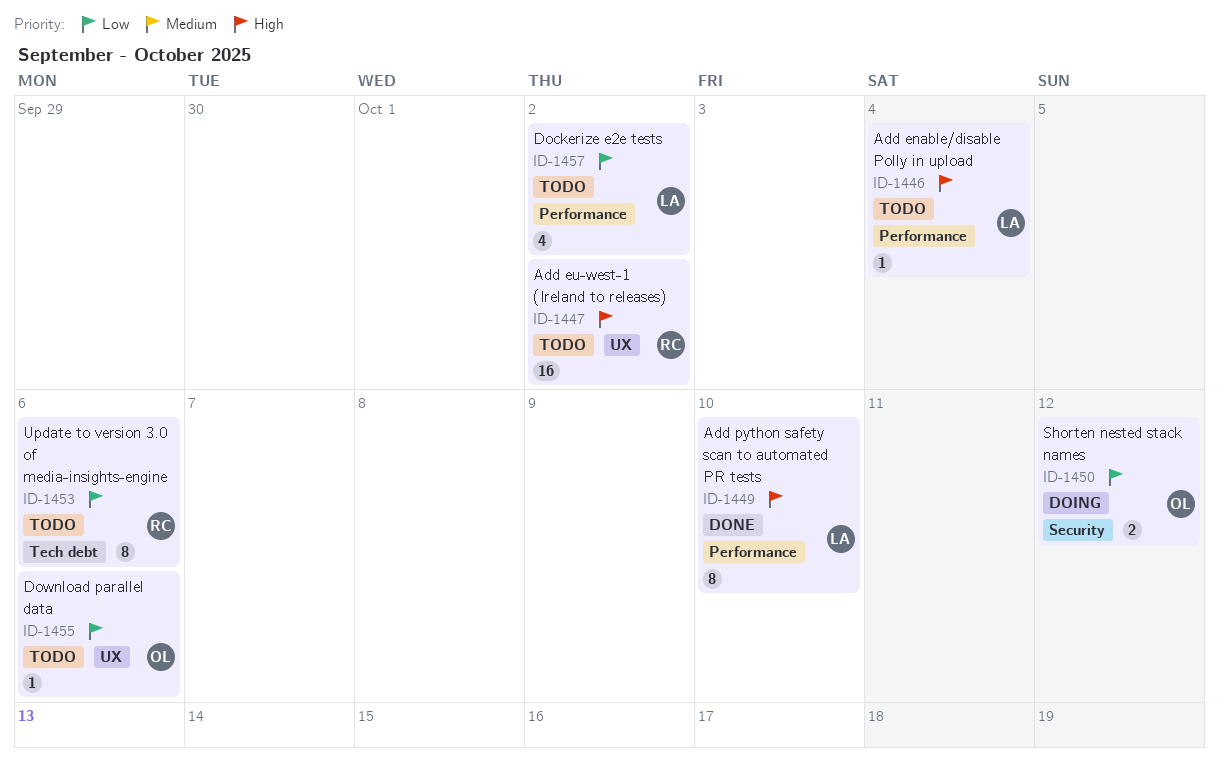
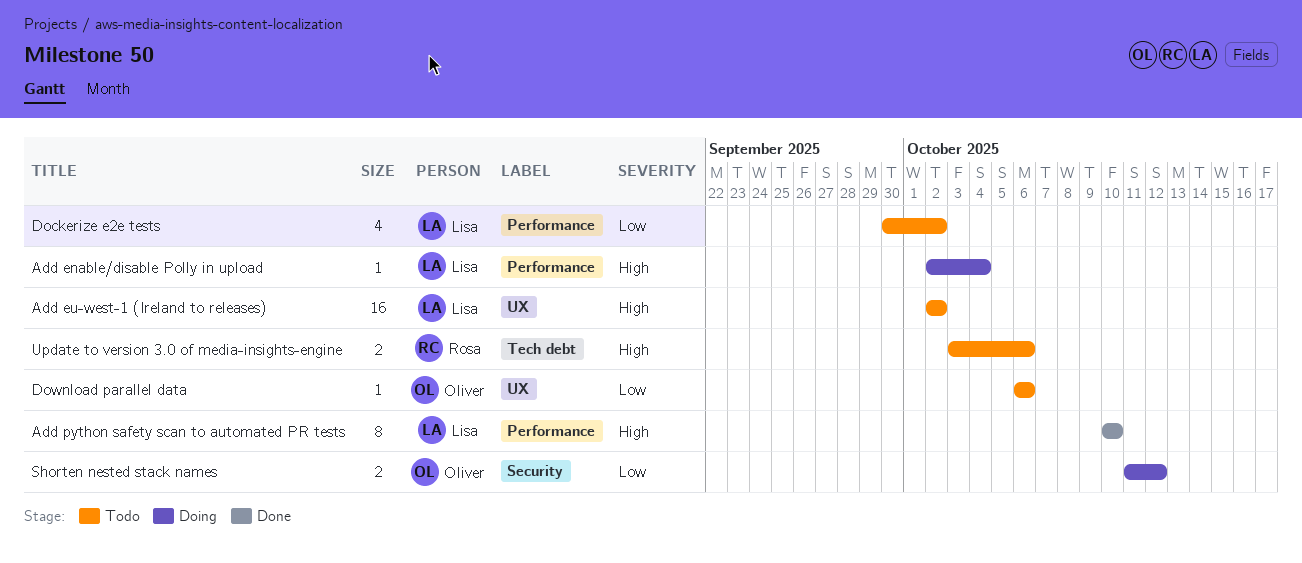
Add enable/disable Polly in upload, status: Todo -> Doing
Add eu-west-1 (Ireland to releases), owner: Rosa -> Lisa
Update to version 3.0 of media-insights-engine, priority: Low -> High
Update to version 3.0 of media-insights-engine, estimate: 8 -> 2

